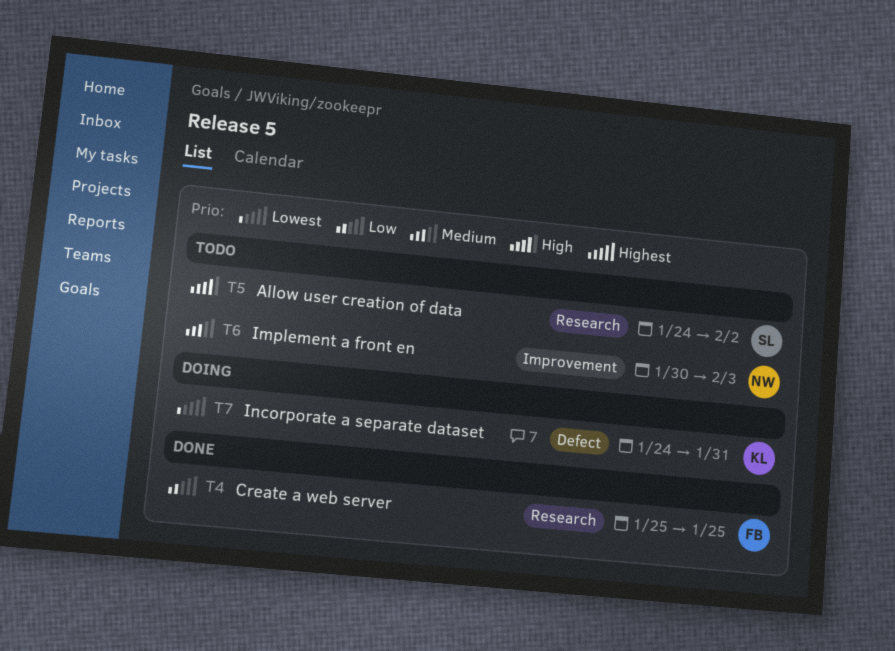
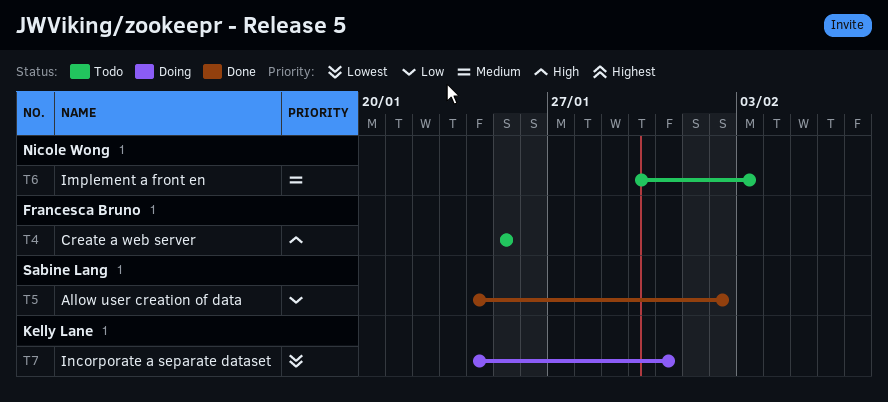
T4, status: Done -> Todo
T4, priority: Low -> High
T5, status: Todo -> Done
T5, priority: High -> Low

